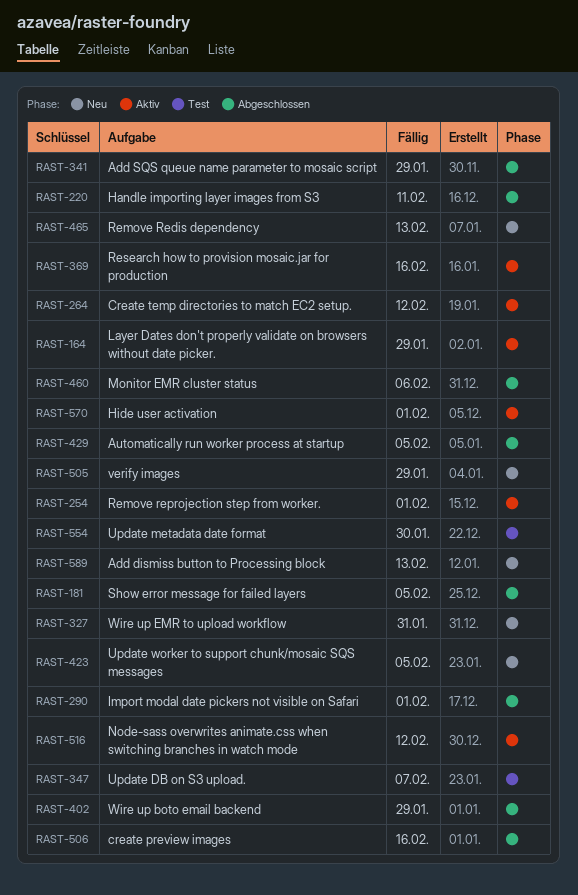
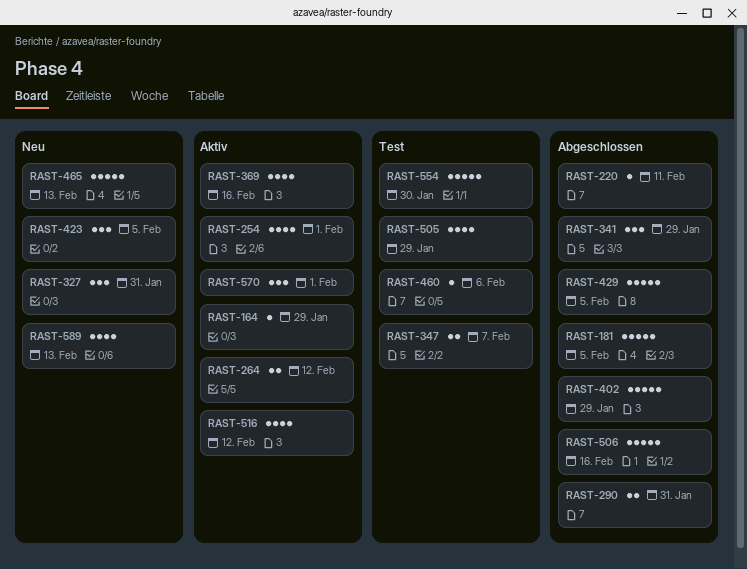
RAST-290, due: Feb 1 -> Jan 31
RAST-460, status: Abgeschlossen -> Test
RAST-505, status: Neu -> Test

